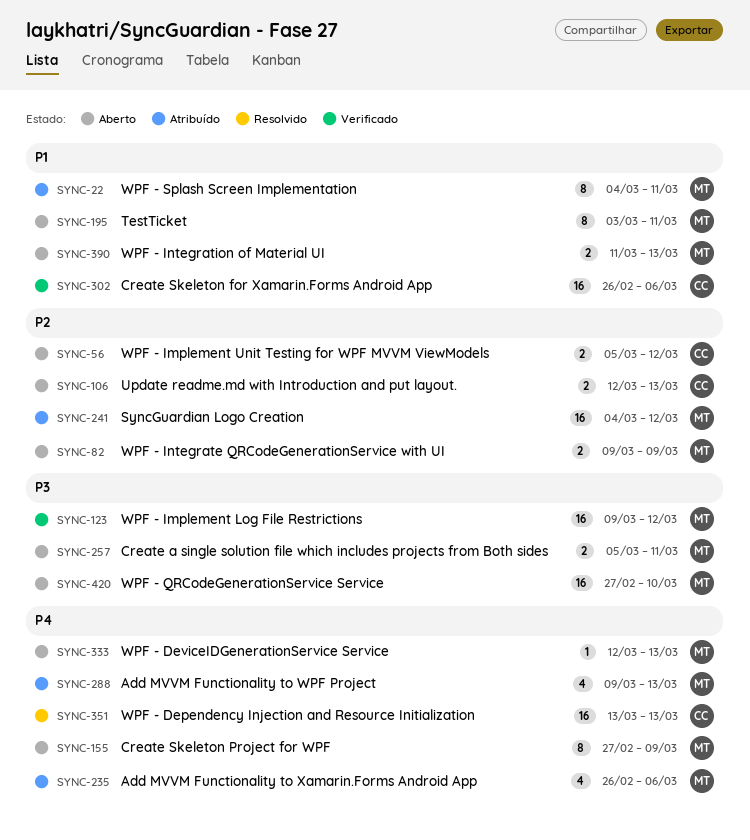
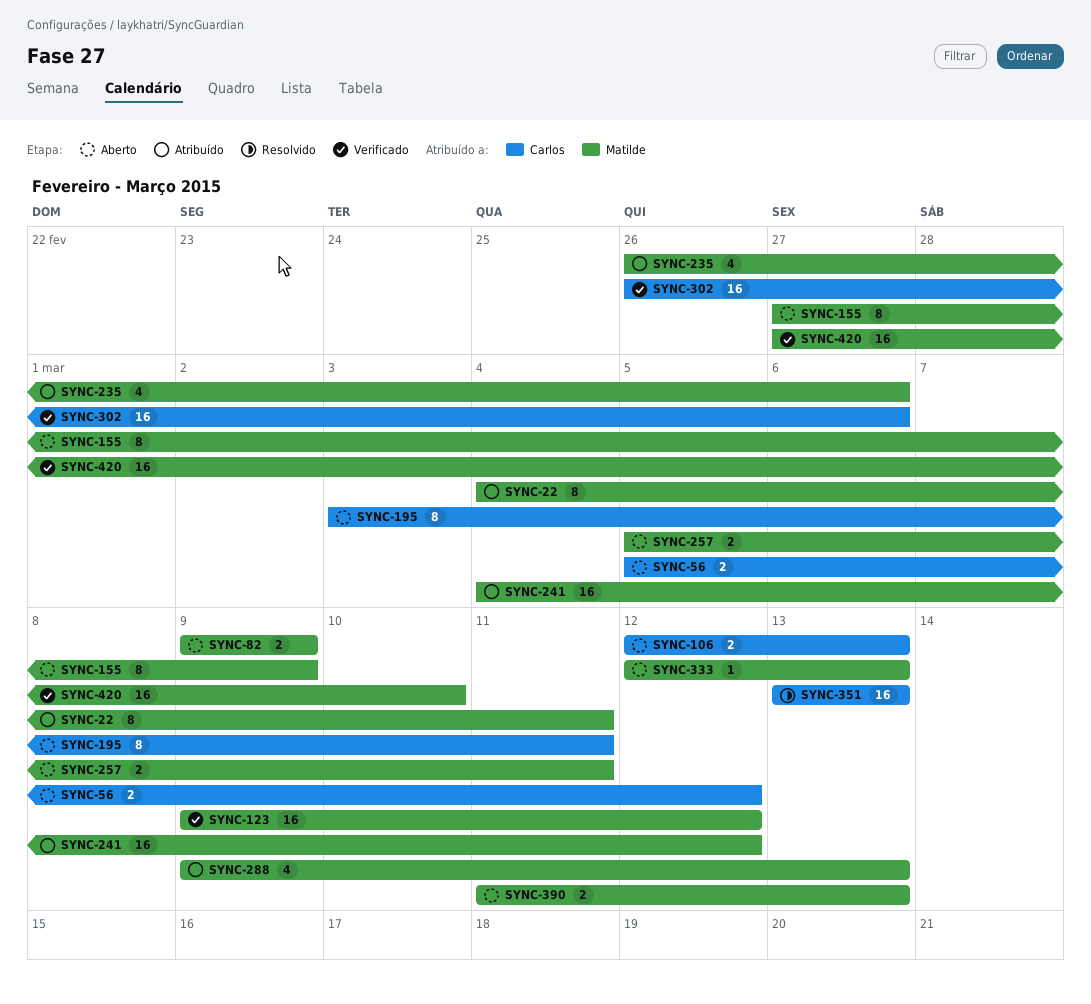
SYNC-195, owner: Matilde -> Carlos
SYNC-420, status: Aberto -> Verificado

